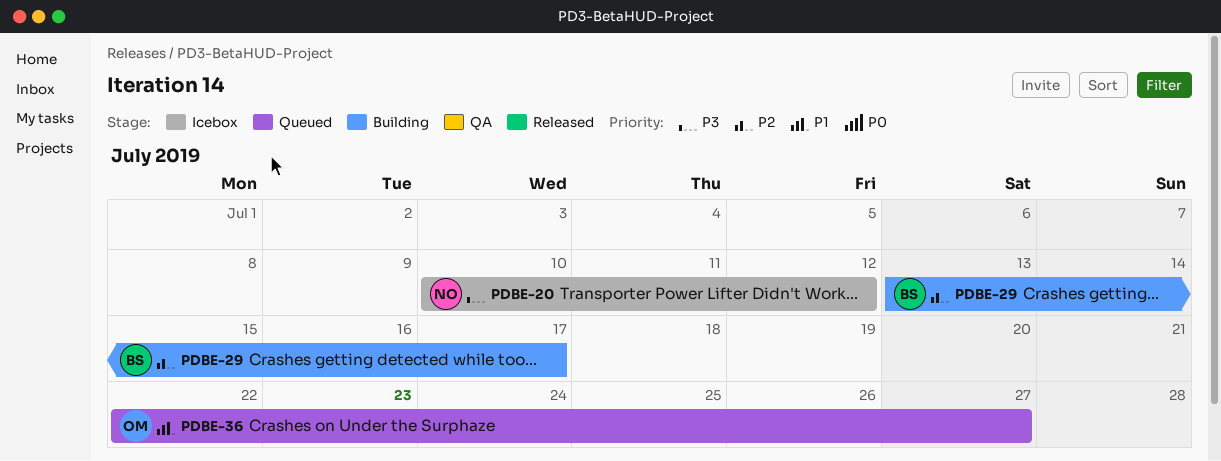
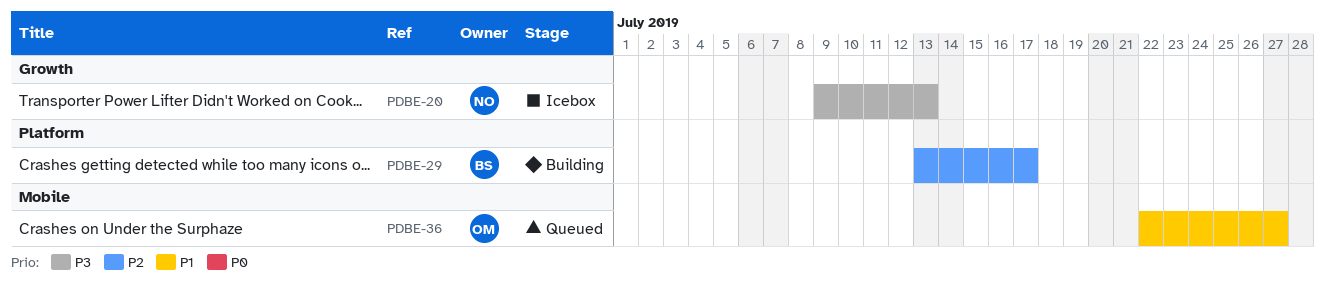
PDBE-20, start: Jul 10 -> Jul 9
PDBE-20, due: Jul 12 -> Jul 13

